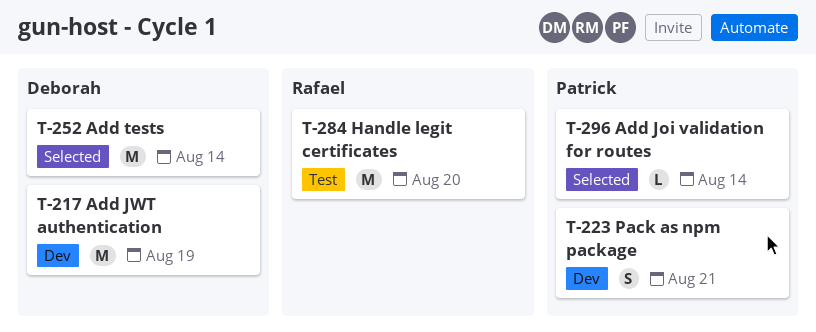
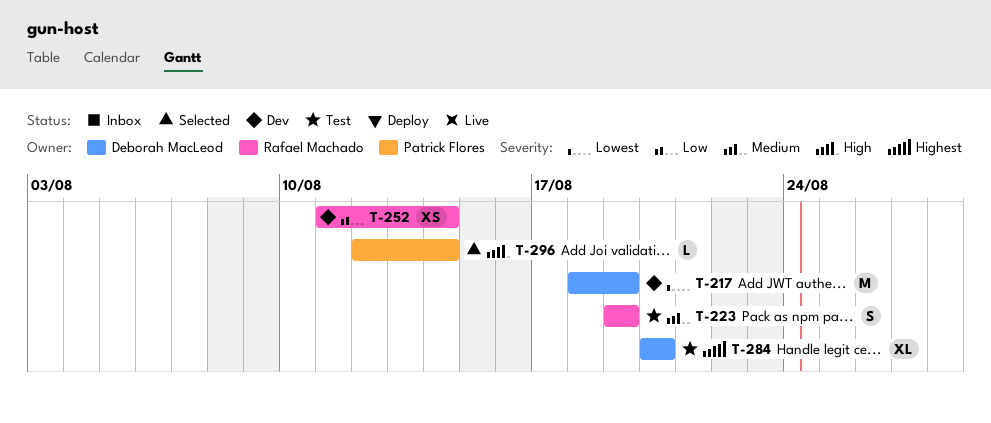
T-223, status: Dev -> Test
T-223, owner: Patrick Flores -> Rafael Machado
T-223, due: Aug 21 -> Aug 19
T-252, status: Selected -> Dev
T-252, owner: Deborah MacLeod -> Rafael Machado
T-252, estimate: M -> XS
T-284, owner: Rafael Machado -> Deborah MacLeod
T-284, estimate: M -> XL

